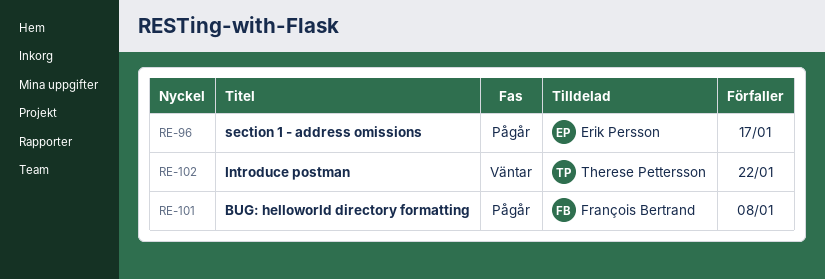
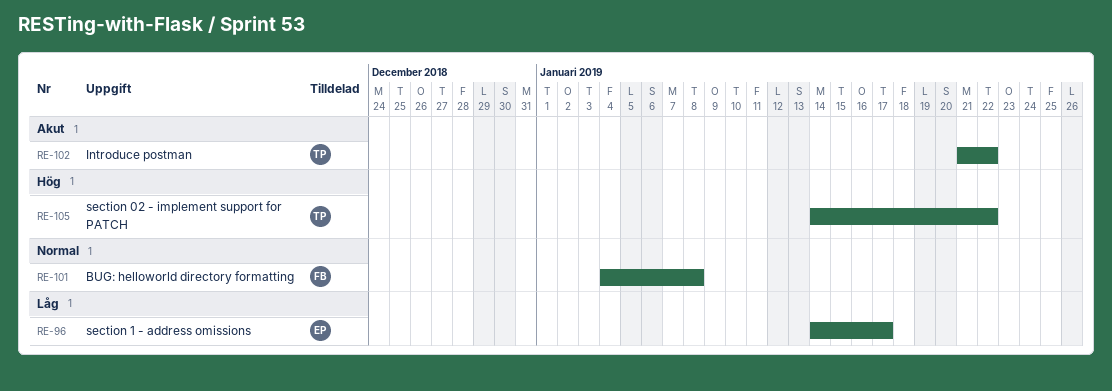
RE-105: none -> present

